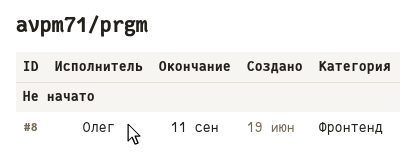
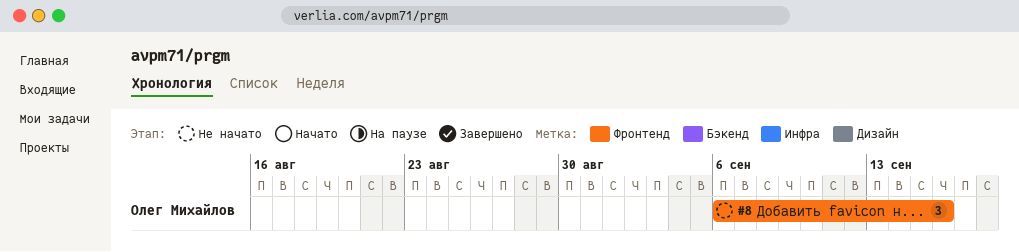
#8, due: Sep 11 -> Sep 16

